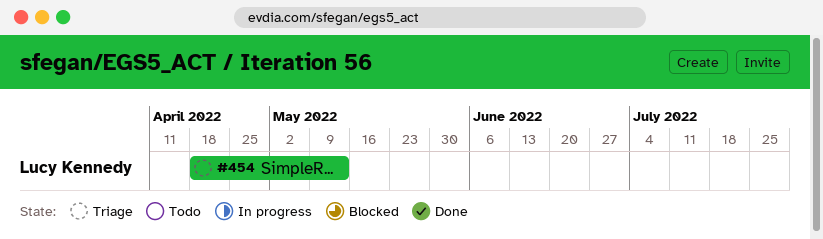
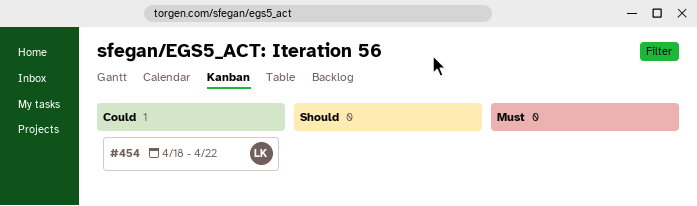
#454, due: May 13 -> Apr 22

